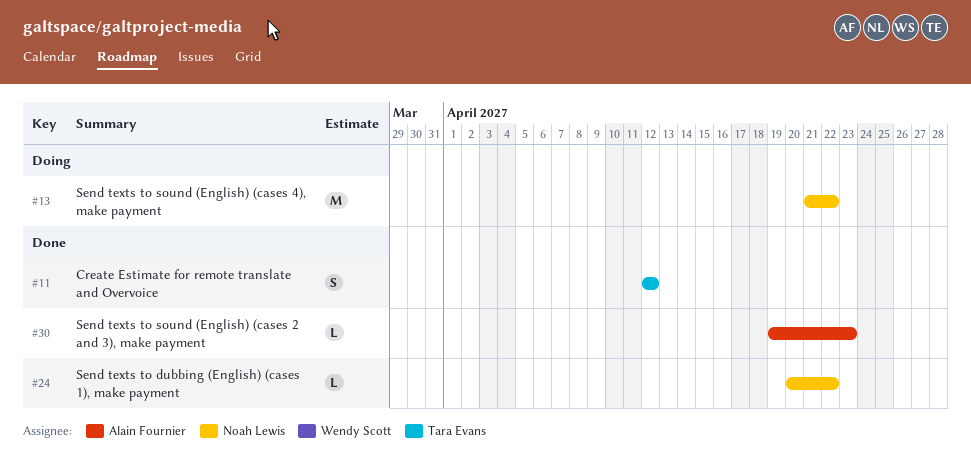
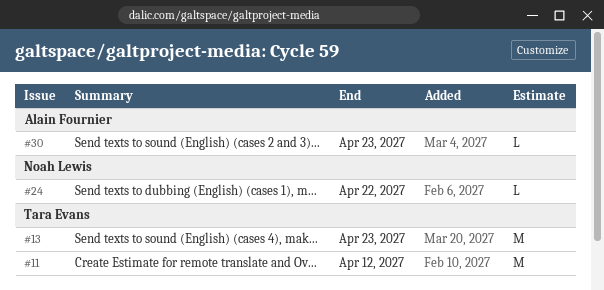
#11, estimate: S -> M
#13, owner: Noah Lewis -> Tara Evans
#13, due: Apr 22 -> Apr 23

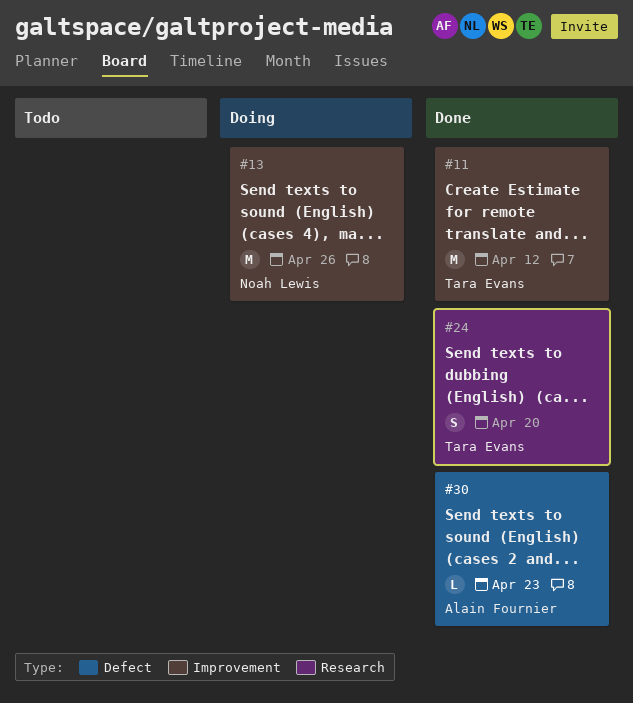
#13, owner: Tara Evans -> Noah Lewis
#13, due: Apr 23 -> Apr 26
#24, owner: Noah Lewis -> Tara Evans
#24, estimate: L -> S
#24, due: Apr 22 -> Apr 20

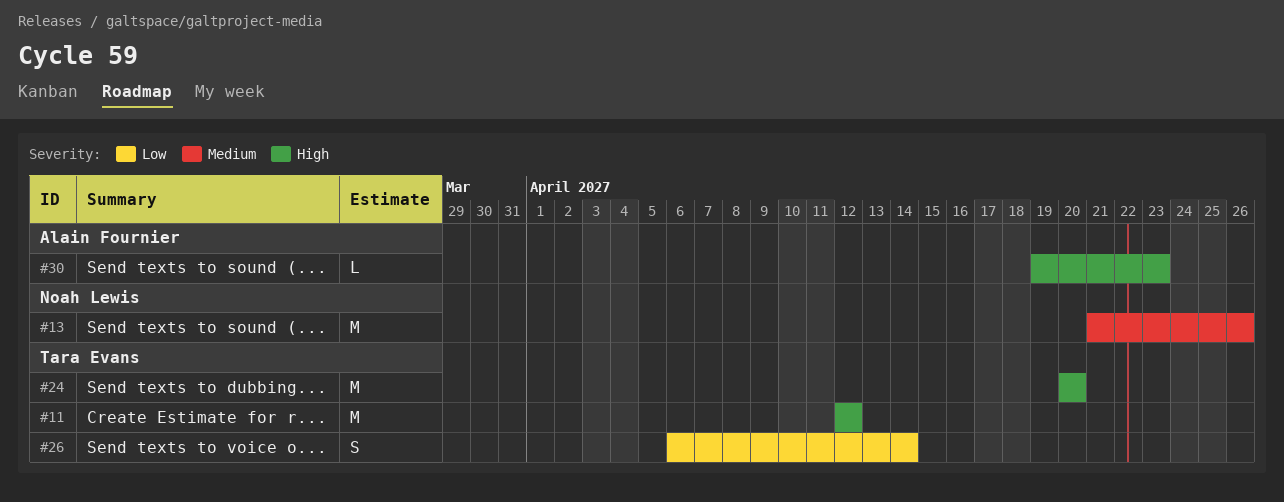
#24, estimate: S -> M
#26: none -> present

